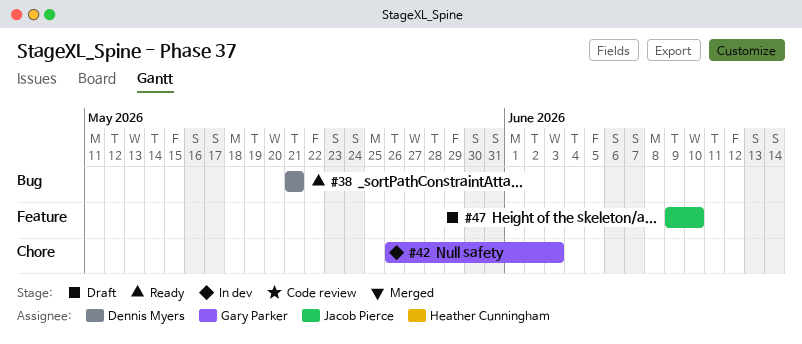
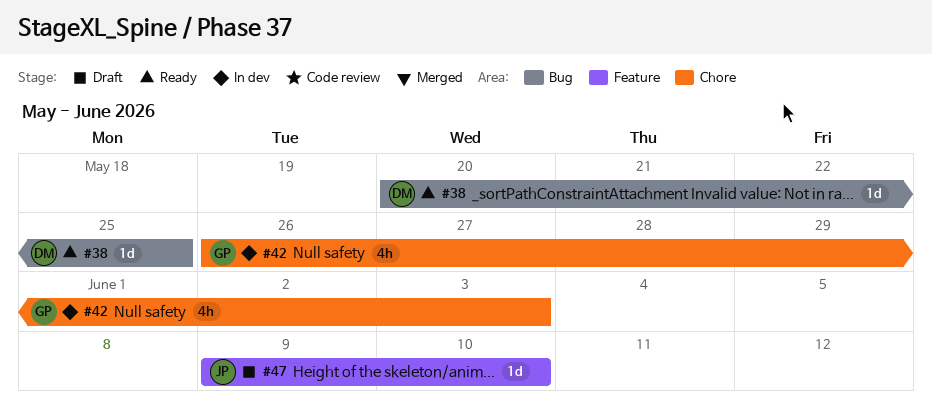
#38, start: May 21 -> May 20
#38, due: May 21 -> May 25

